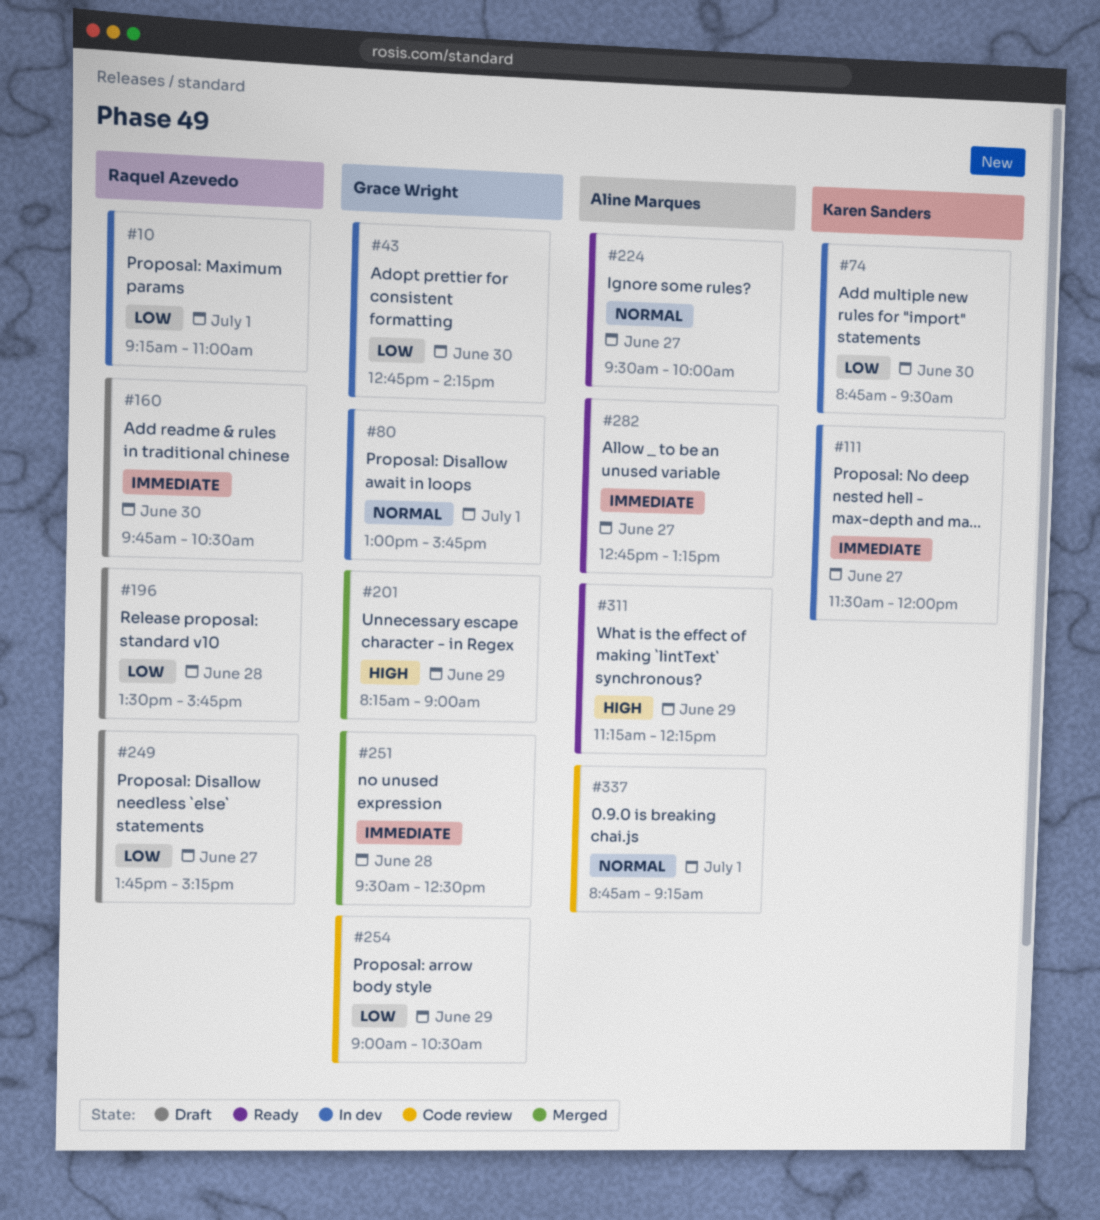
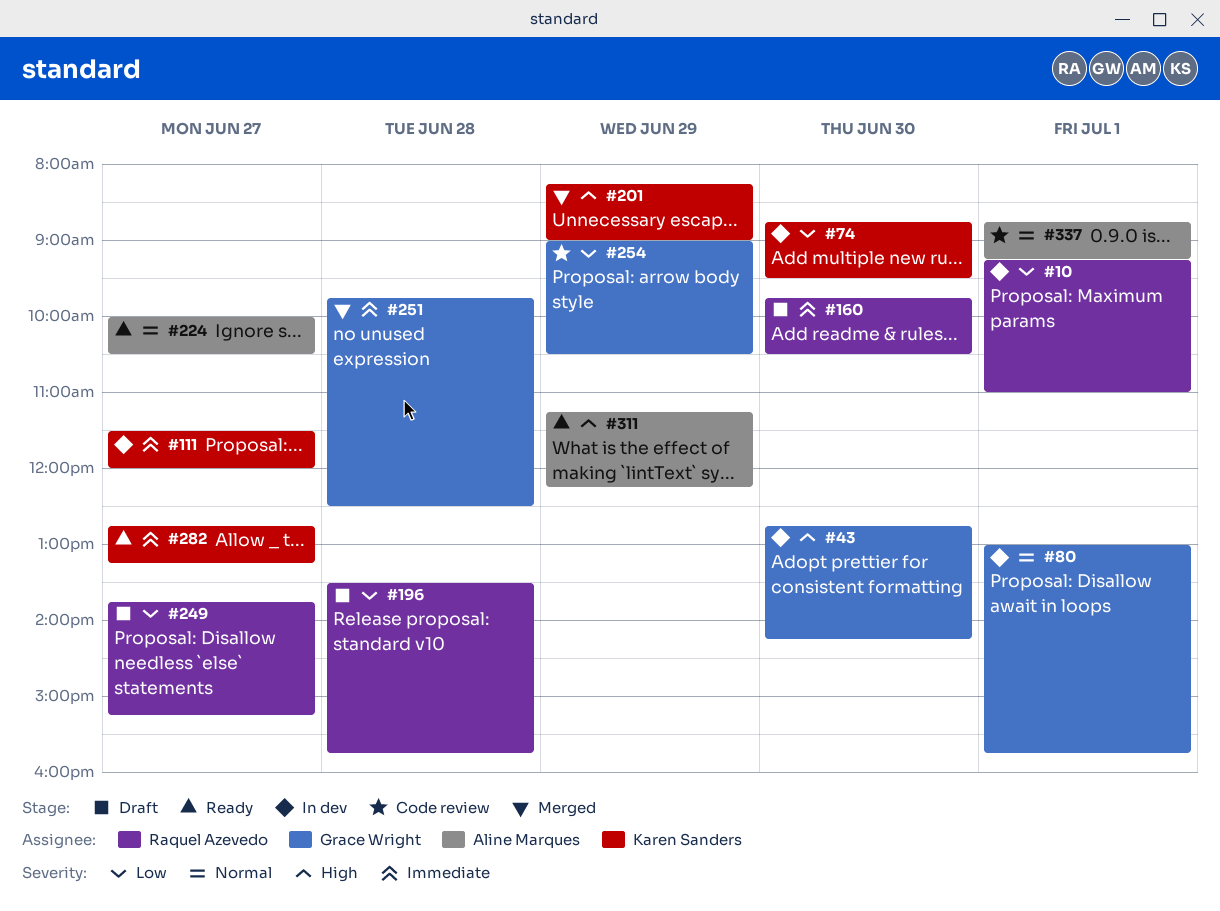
#43, priority: Low -> High
#201, owner: Grace Wright -> Karen Sanders
#224, begins: 09:30 -> 10:00
#224, ends: 10:00 -> 10:30
#251, begins: 09:30 -> 09:45
#282, owner: Aline Marques -> Karen Sanders

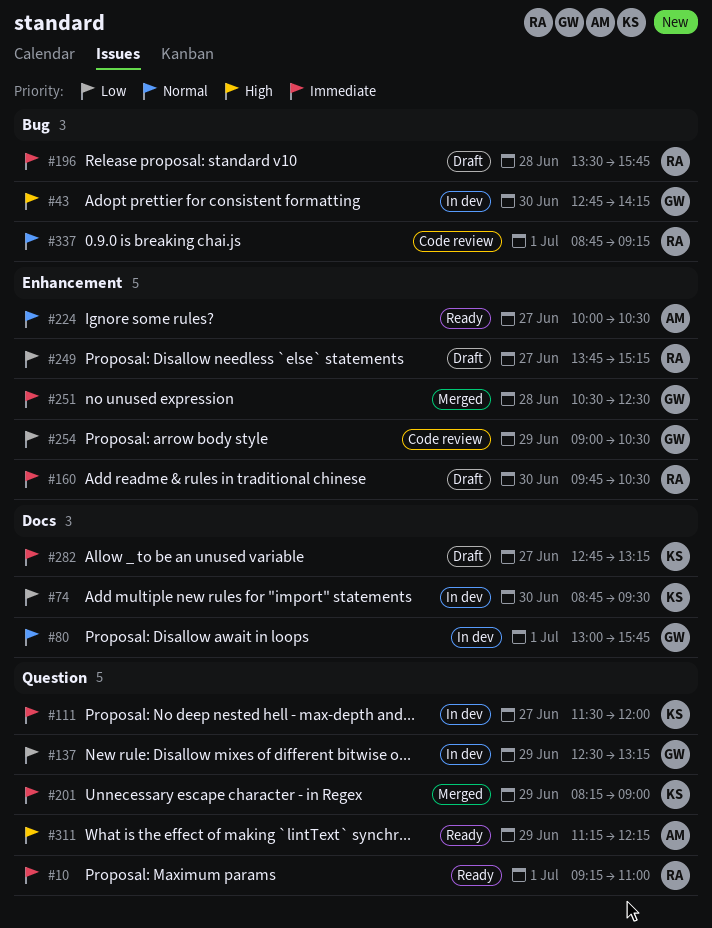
#10, status: In dev -> Ready
#10, priority: Low -> Immediate
#137: none -> present
#196, priority: Low -> Immediate
#201, priority: High -> Immediate
#251, begins: 09:45 -> 10:30
#282, status: Ready -> Draft
#337, owner: Aline Marques -> Raquel Azevedo

